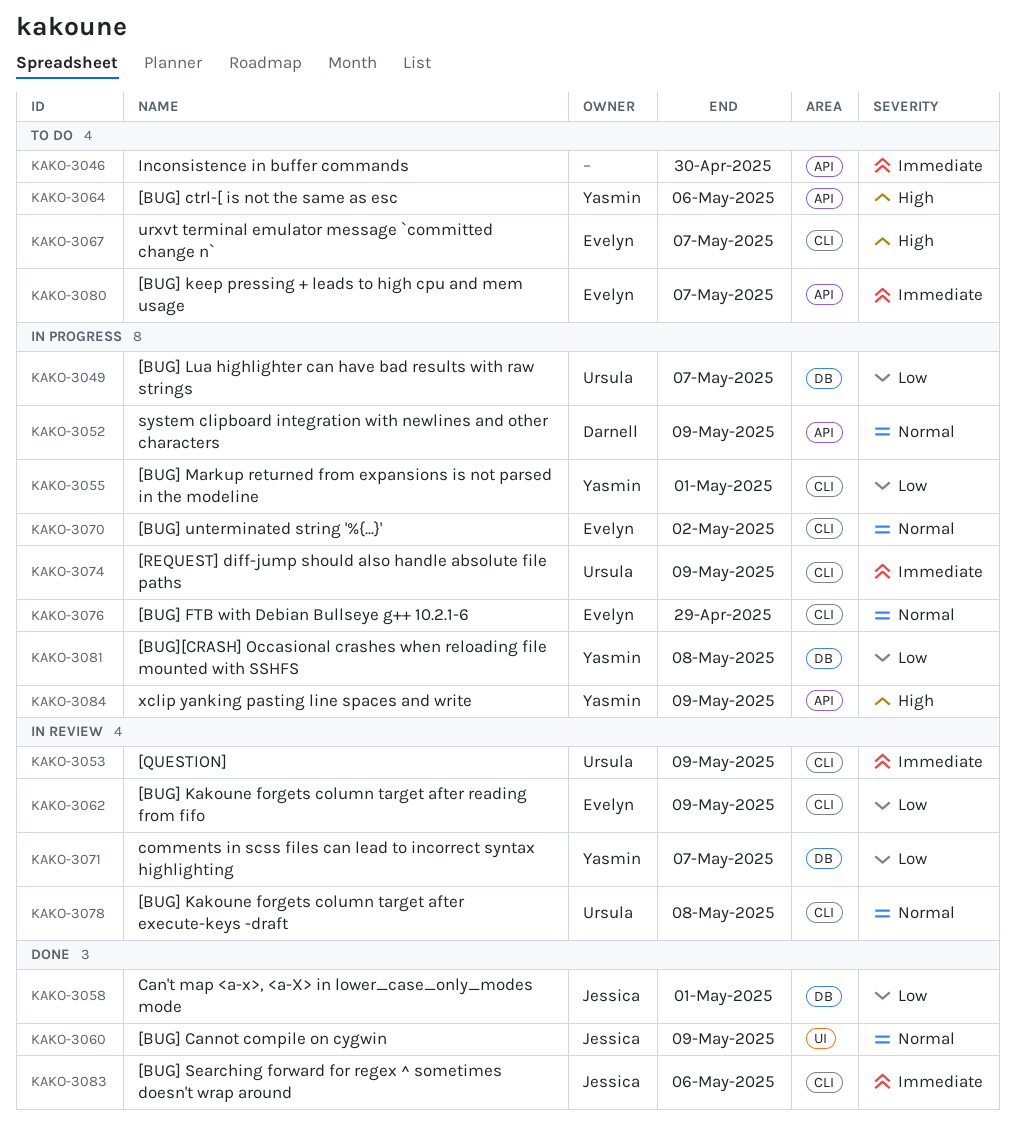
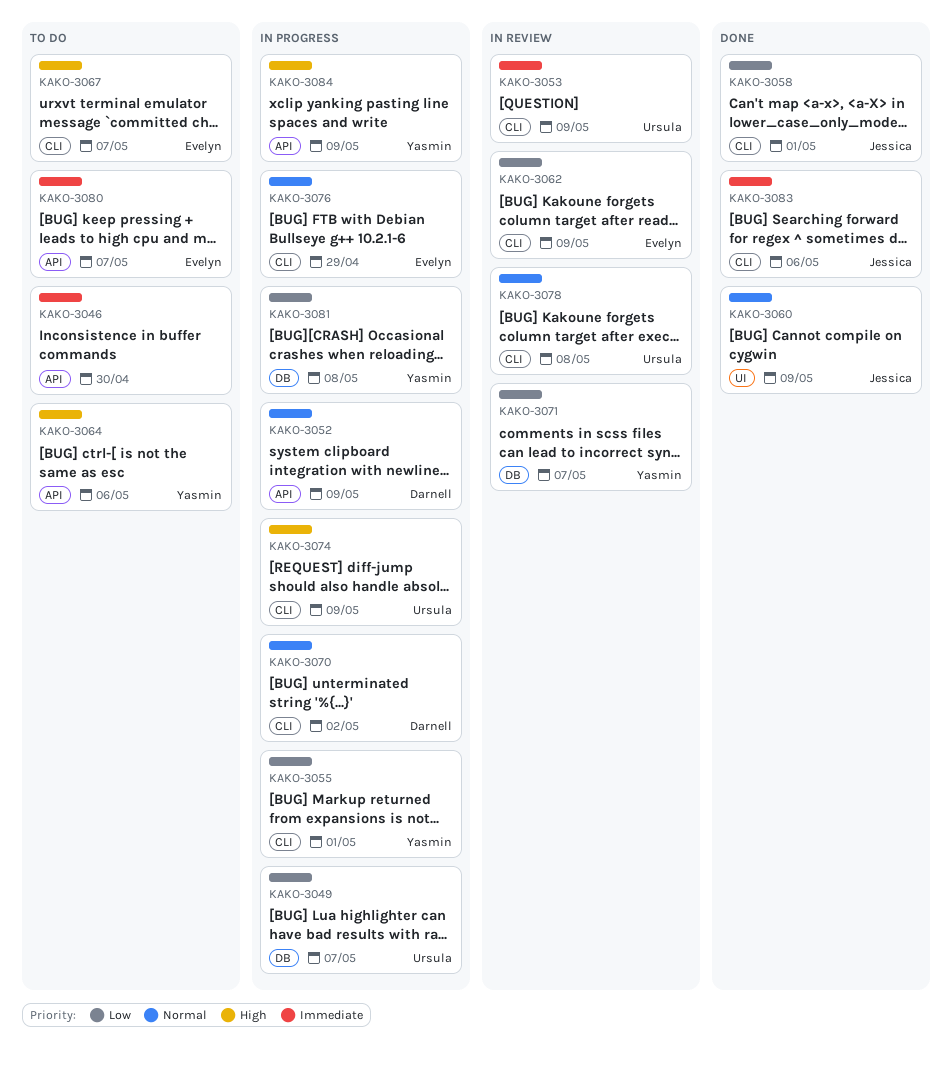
KAKO-3058, label: DB -> CLI
KAKO-3070, owner: Evelyn -> Darnell
KAKO-3074, priority: Immediate -> High

